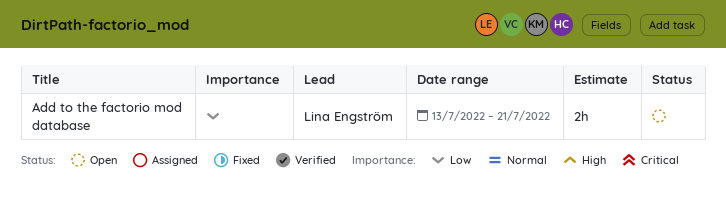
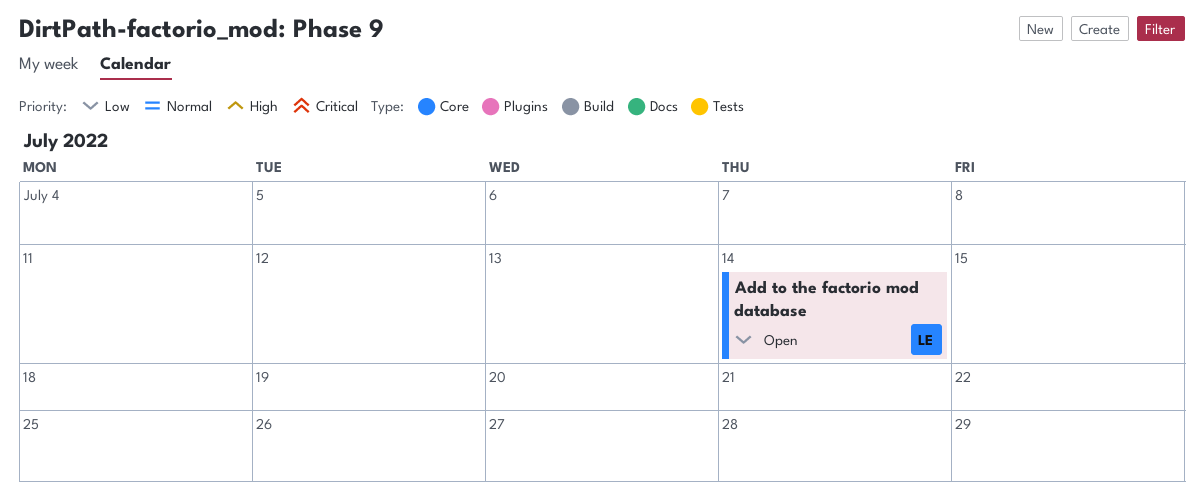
Add to the factorio mod database, due: Jul 21 -> Jul 14

